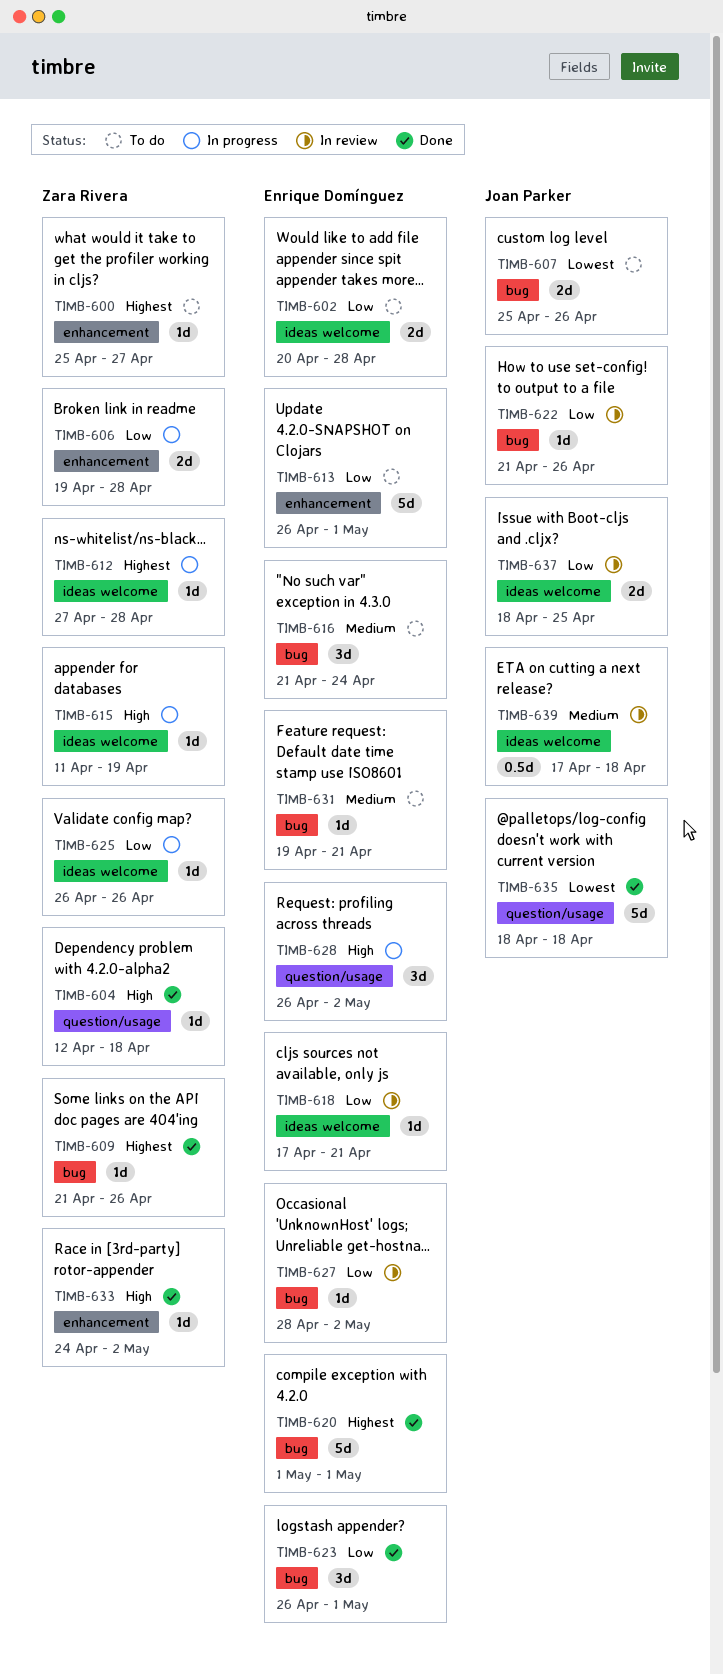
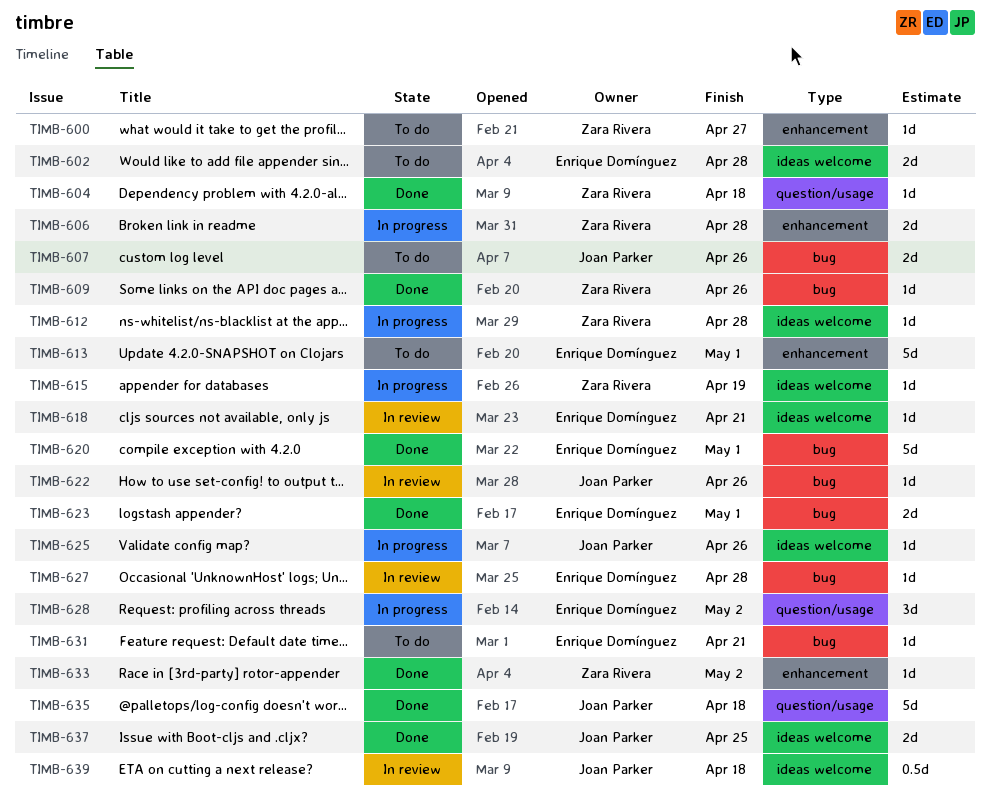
TIMB-616: present -> none
TIMB-623, estimate: 3d -> 2d
TIMB-625, owner: Zara Rivera -> Joan Parker
TIMB-627, due: May 2 -> Apr 28
TIMB-637, status: In review -> Done

